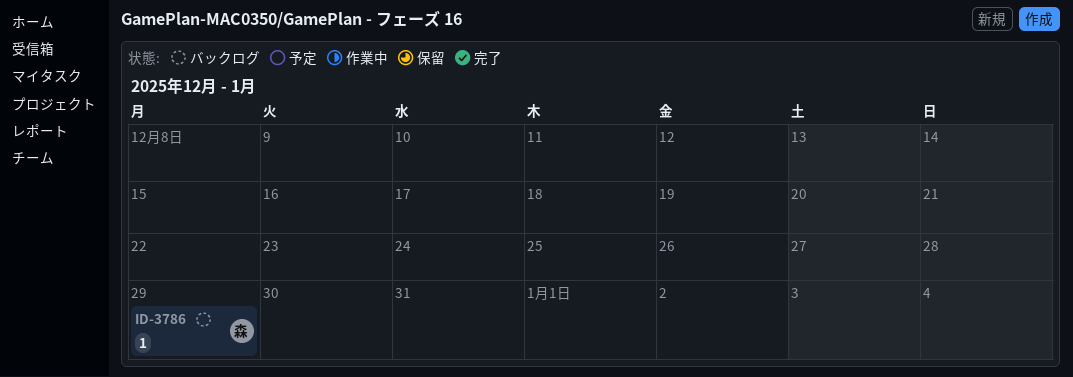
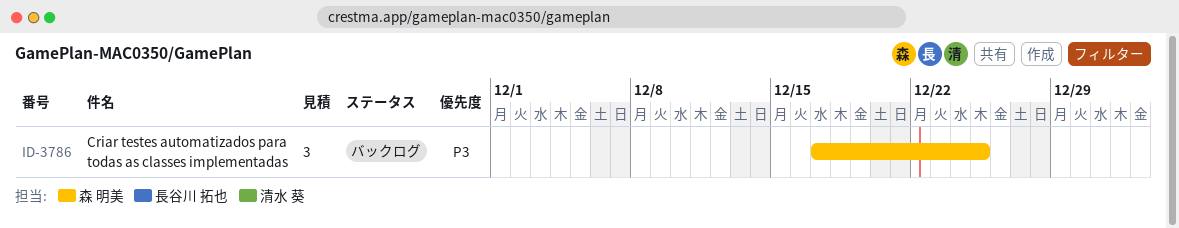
ID-3786, estimate: 1 -> 3
ID-3786, due: Dec 29 -> Dec 25

